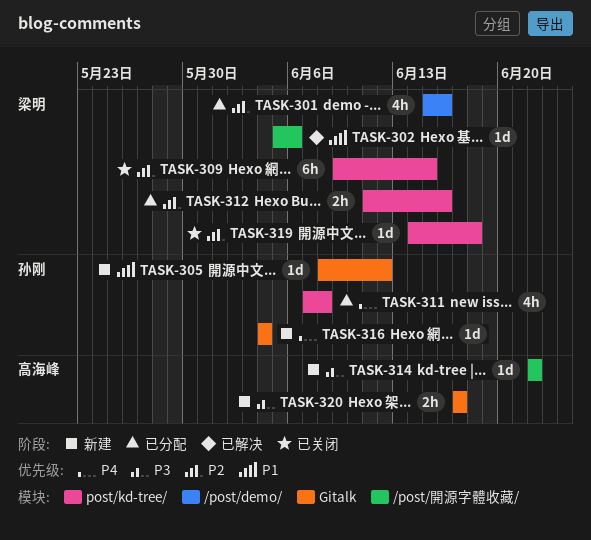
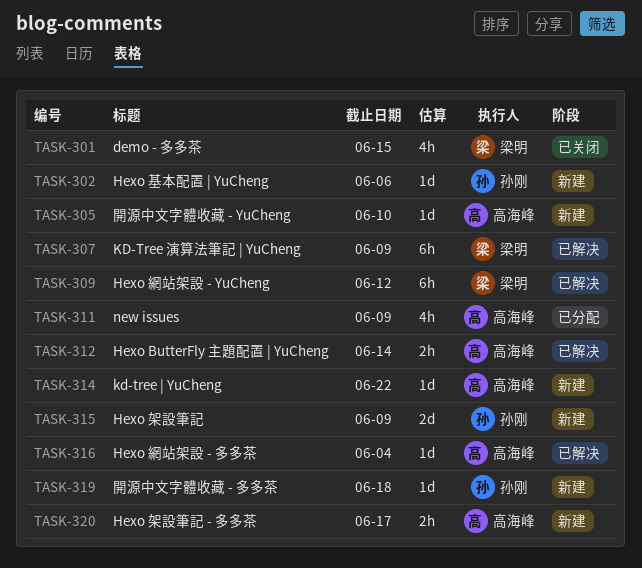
TASK-301, status: 已分配 -> 已关闭
TASK-301, due: Jun 16 -> Jun 15
TASK-302, status: 已解决 -> 新建
TASK-302, owner: 梁明 -> 孙刚
TASK-305, owner: 孙刚 -> 高海峰
TASK-305, due: Jun 12 -> Jun 10
TASK-307: none -> present
TASK-309, status: 已关闭 -> 已解决
TASK-309, due: Jun 15 -> Jun 12
TASK-311, owner: 孙刚 -> 高海峰
TASK-311, due: Jun 8 -> Jun 9
TASK-312, status: 已分配 -> 已解决
TASK-312, owner: 梁明 -> 高海峰
TASK-312, due: Jun 16 -> Jun 14
TASK-315: none -> present
TASK-316, status: 新建 -> 已解决
TASK-316, owner: 孙刚 -> 高海峰
TASK-319, status: 已关闭 -> 新建
TASK-319, owner: 梁明 -> 孙刚

